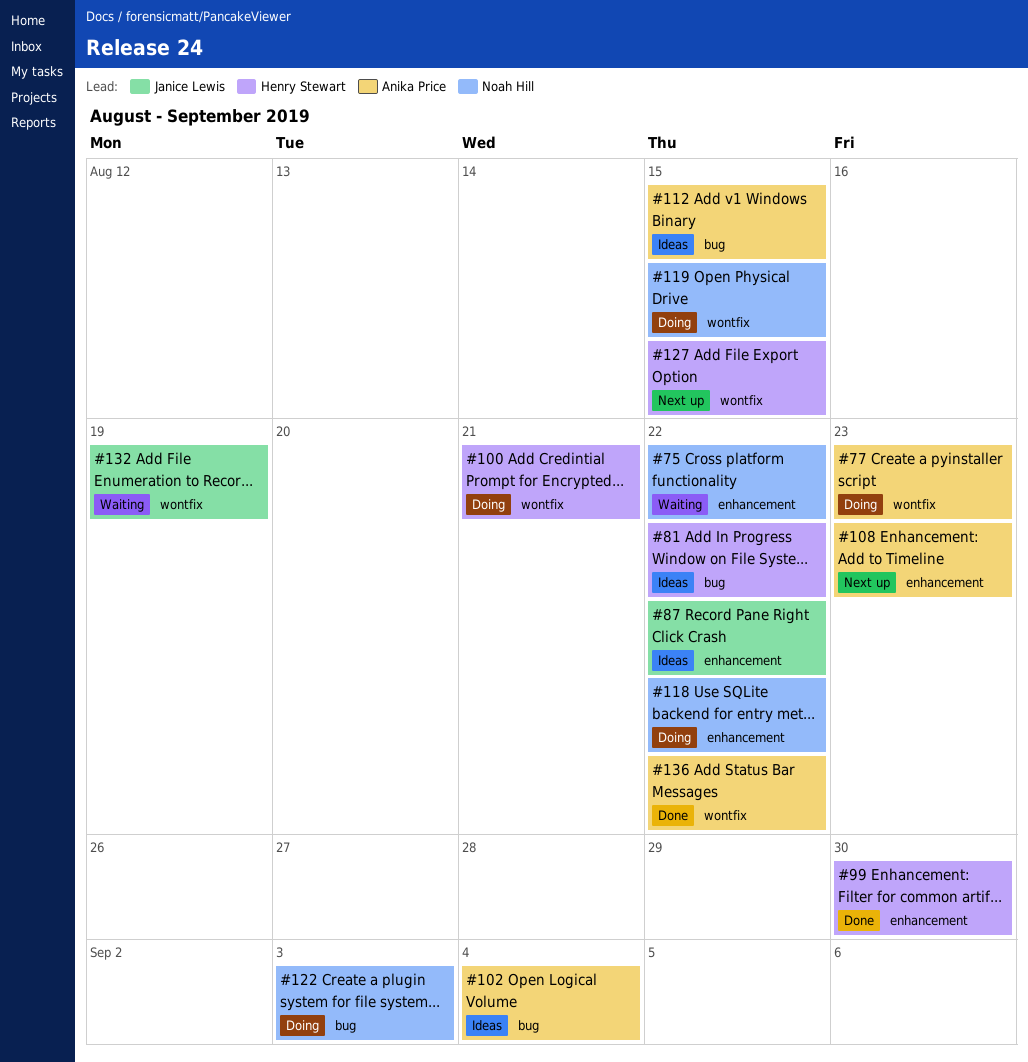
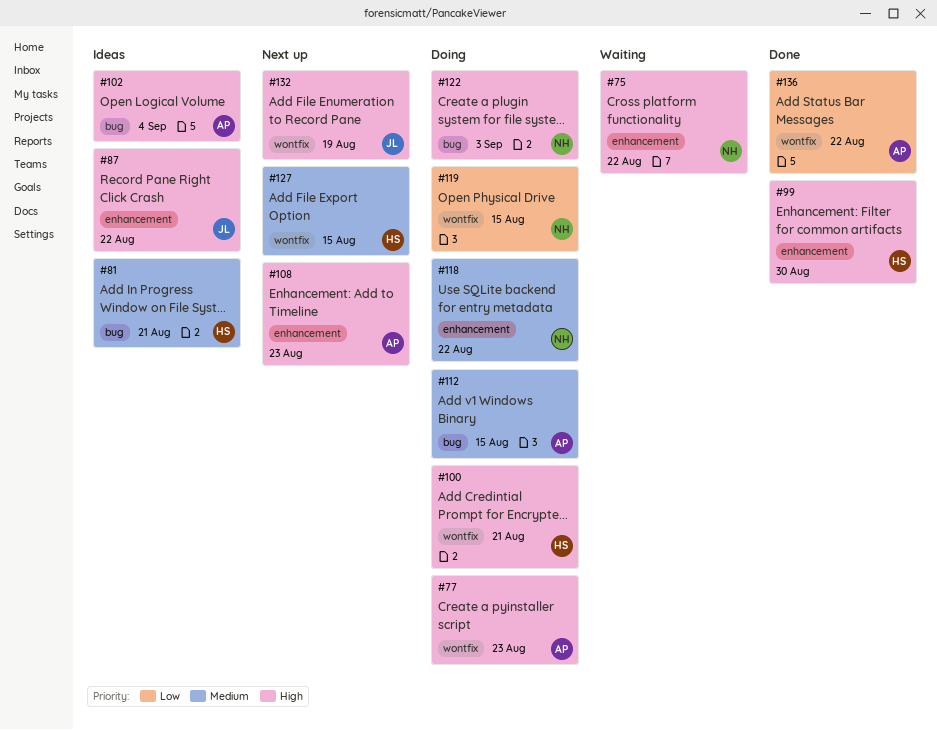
#81, due: Aug 22 -> Aug 21
#112, status: Ideas -> Doing
#132, status: Waiting -> Next up

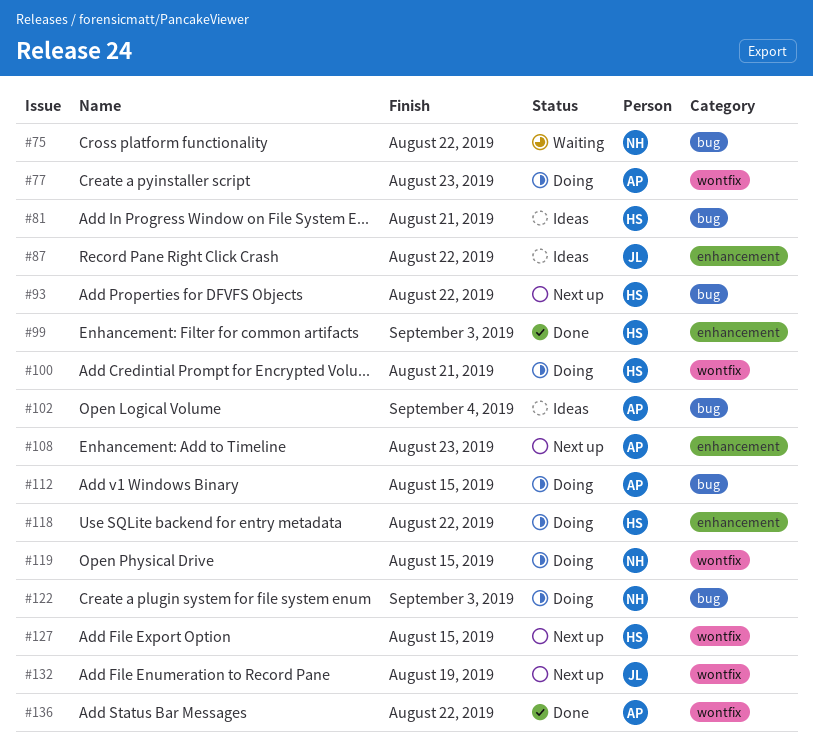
#75, label: enhancement -> bug
#93: none -> present
#99, due: Aug 30 -> Sep 3
#118, owner: NH -> HS

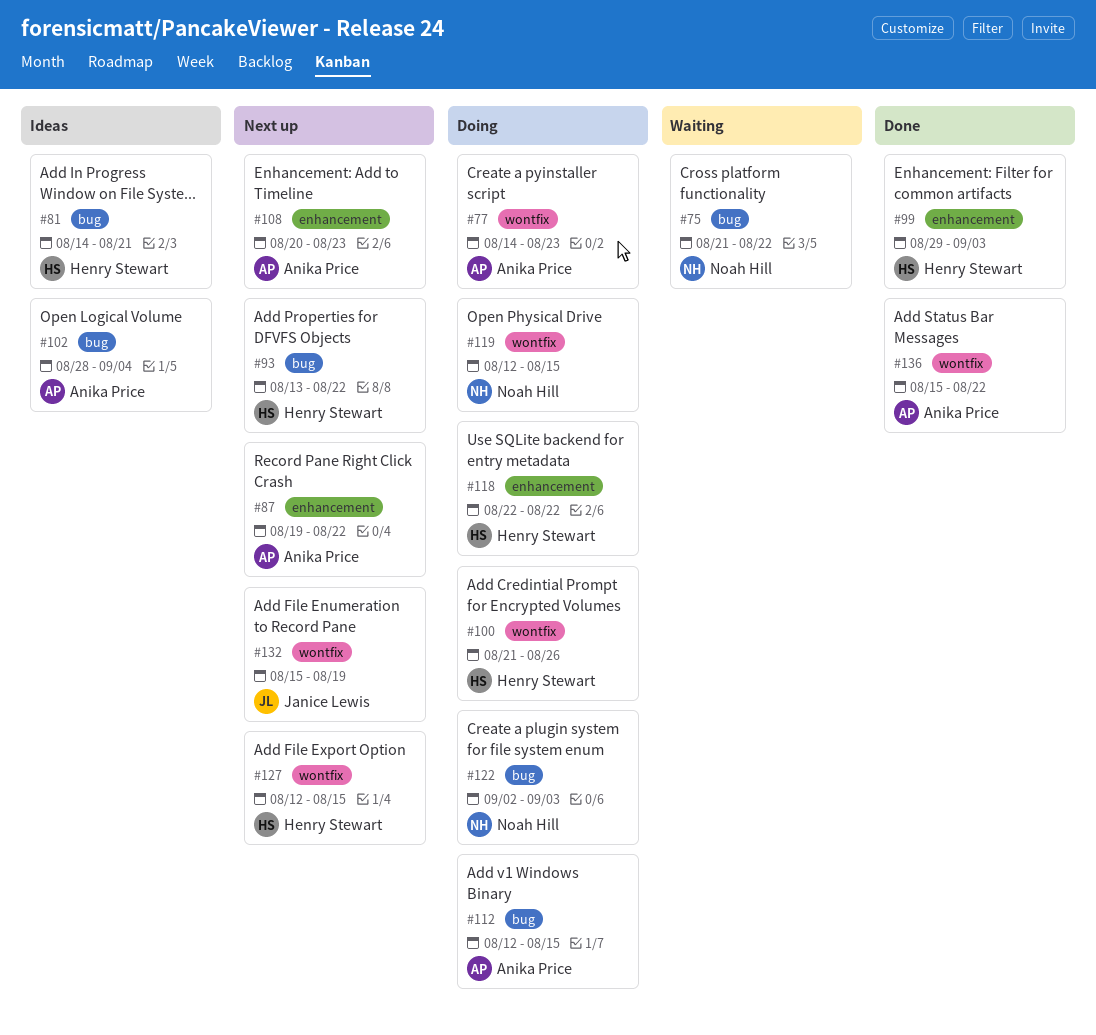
#87, status: Ideas -> Next up
#87, owner: Janice Lewis -> Anika Price
#100, due: Aug 21 -> Aug 26

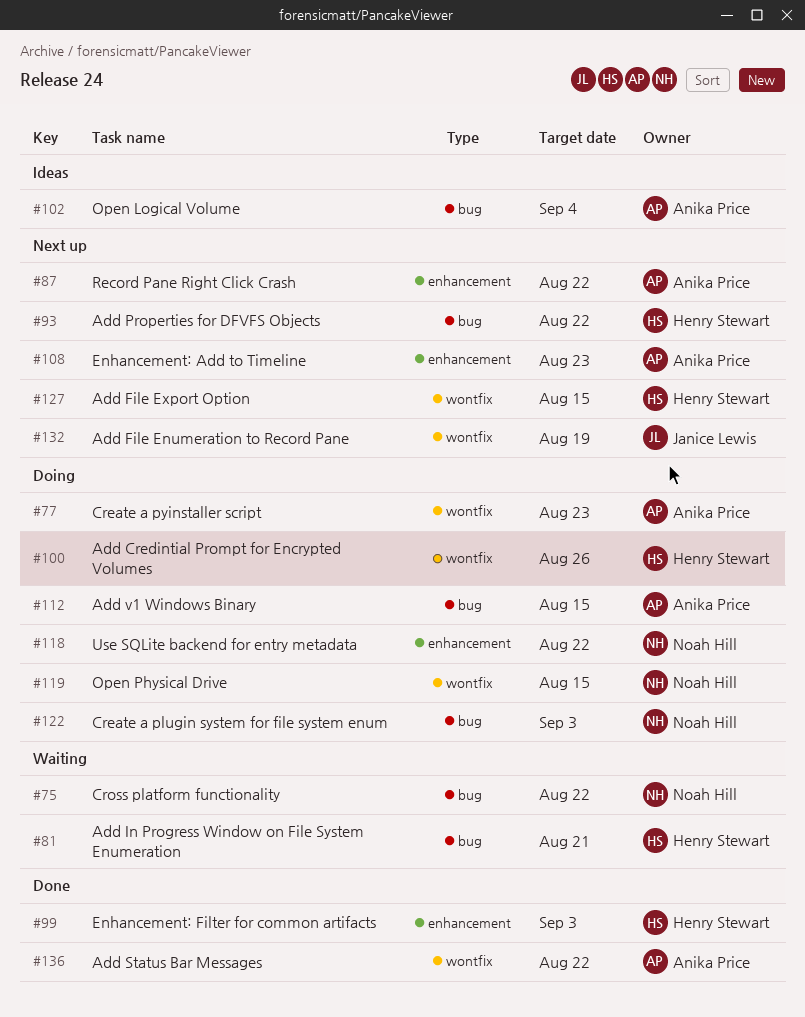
#81, status: Ideas -> Waiting
#118, owner: Henry Stewart -> Noah Hill

